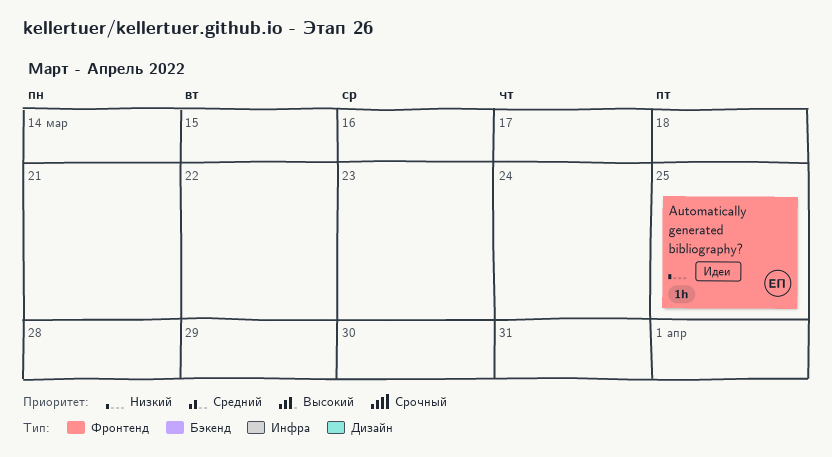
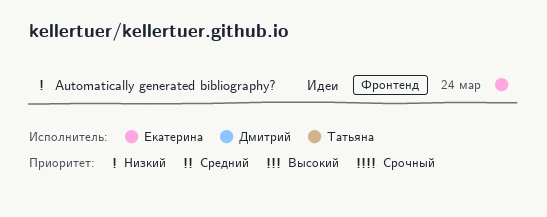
Automatically generated bibliography?, due: Mar 25 -> Mar 24

